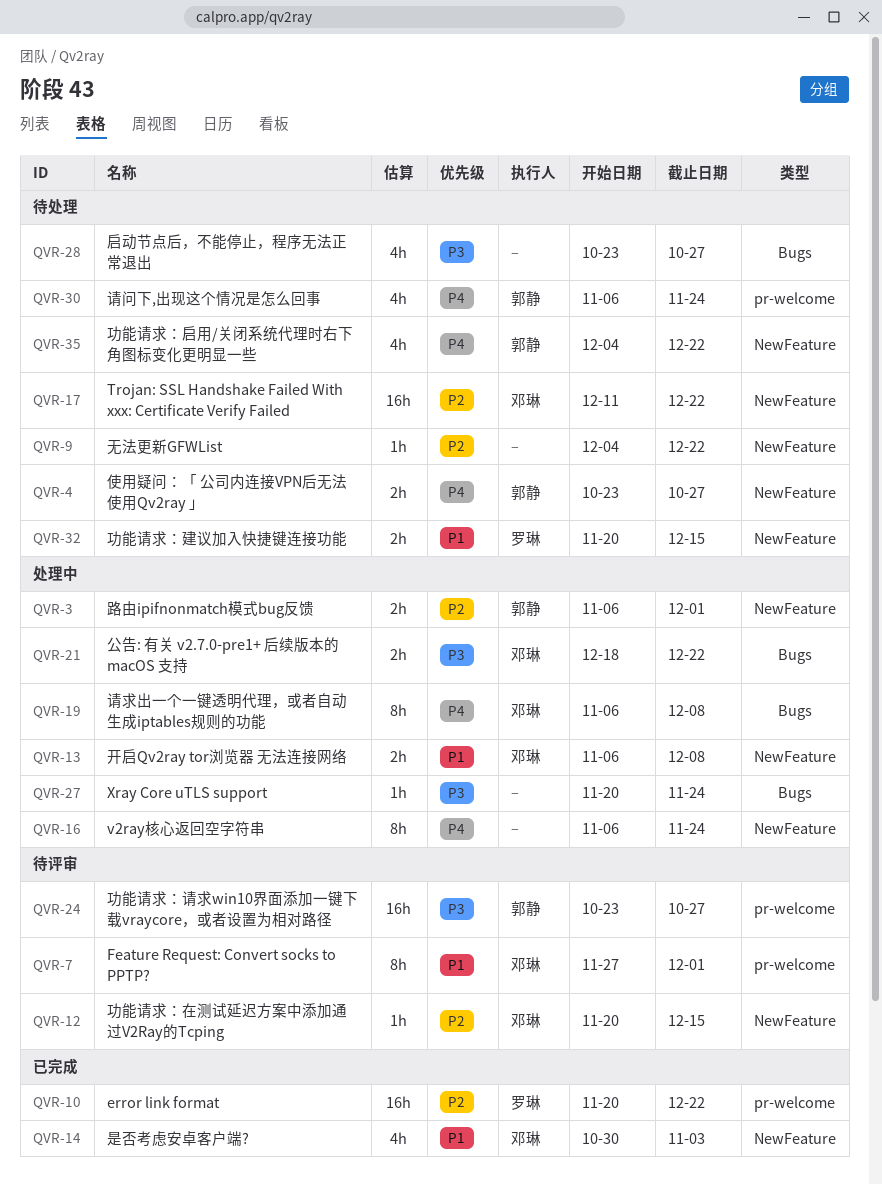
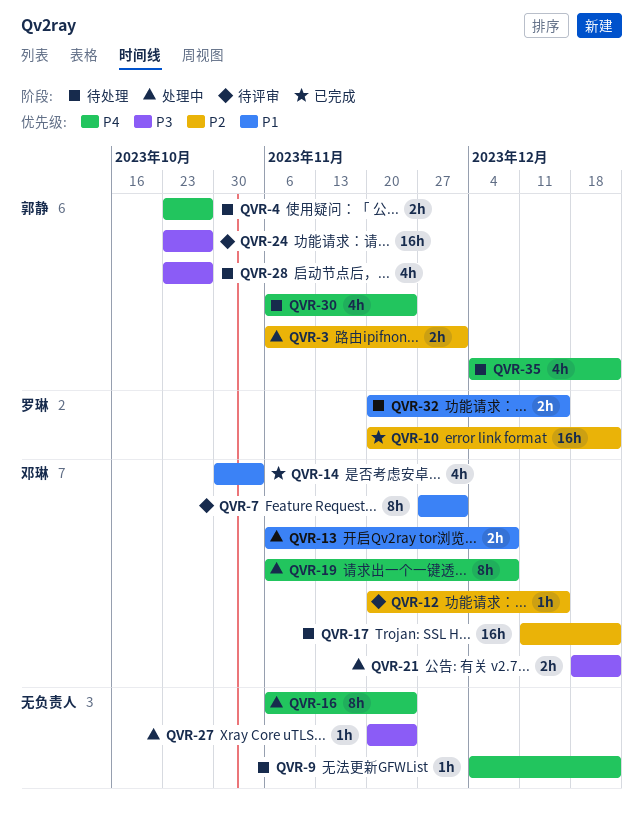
QVR-9, priority: P2 -> P4
QVR-28, owner: none -> 郭静

